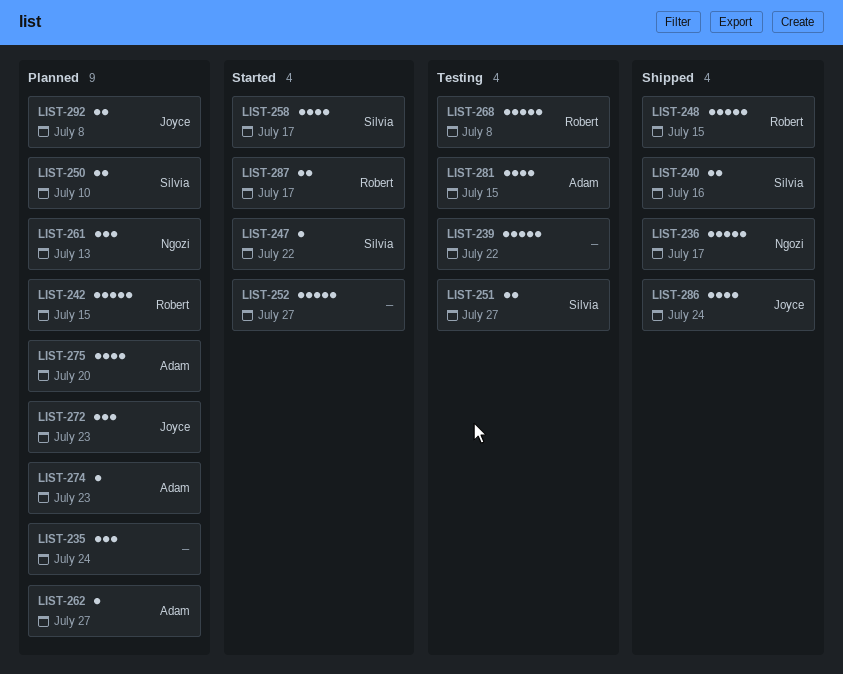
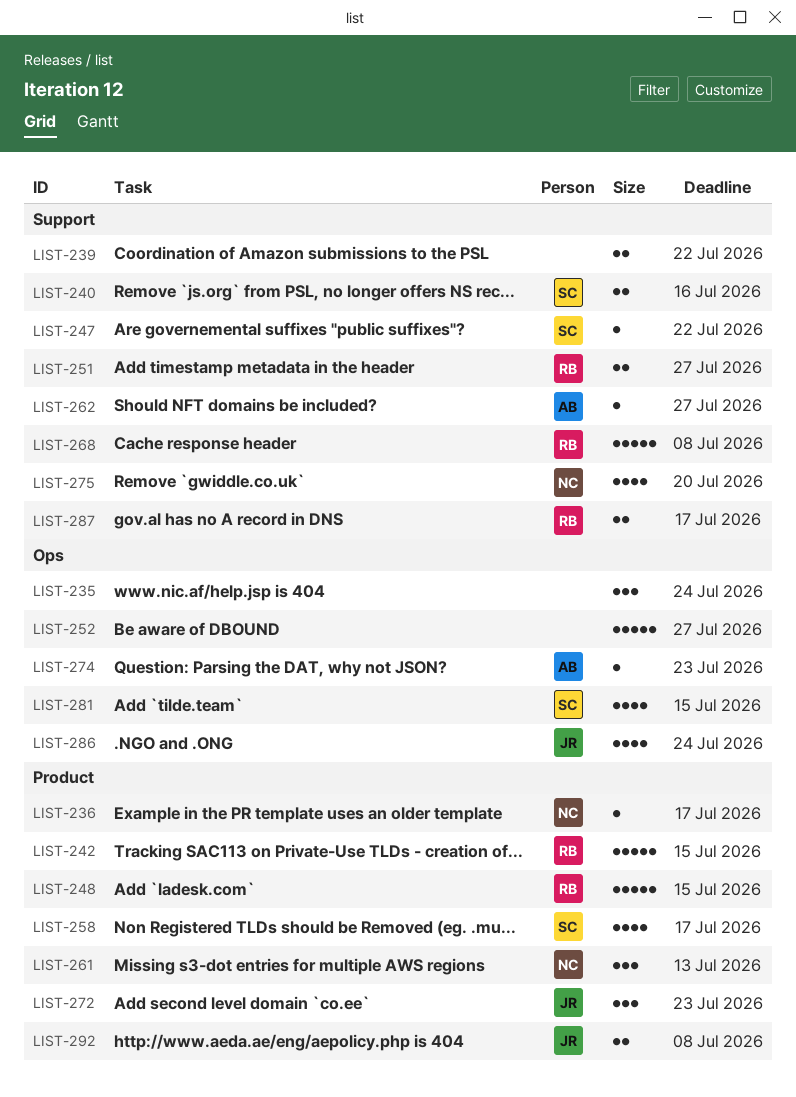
LIST-236, estimate: 5 -> 1
LIST-239, estimate: 5 -> 2
LIST-250: present -> none
LIST-251, owner: Silvia -> Robert
LIST-275, owner: Adam -> Ngozi
LIST-281, owner: Adam -> Silvia

